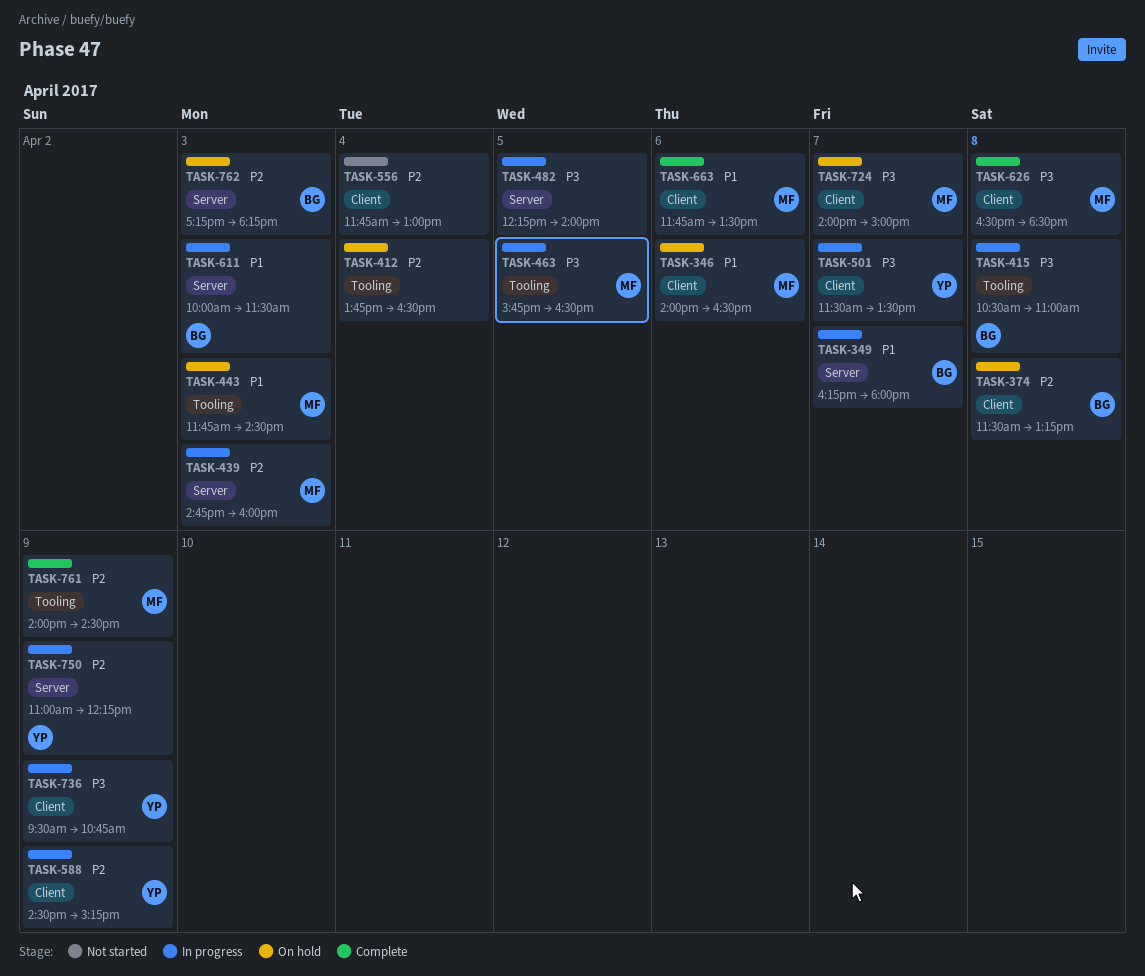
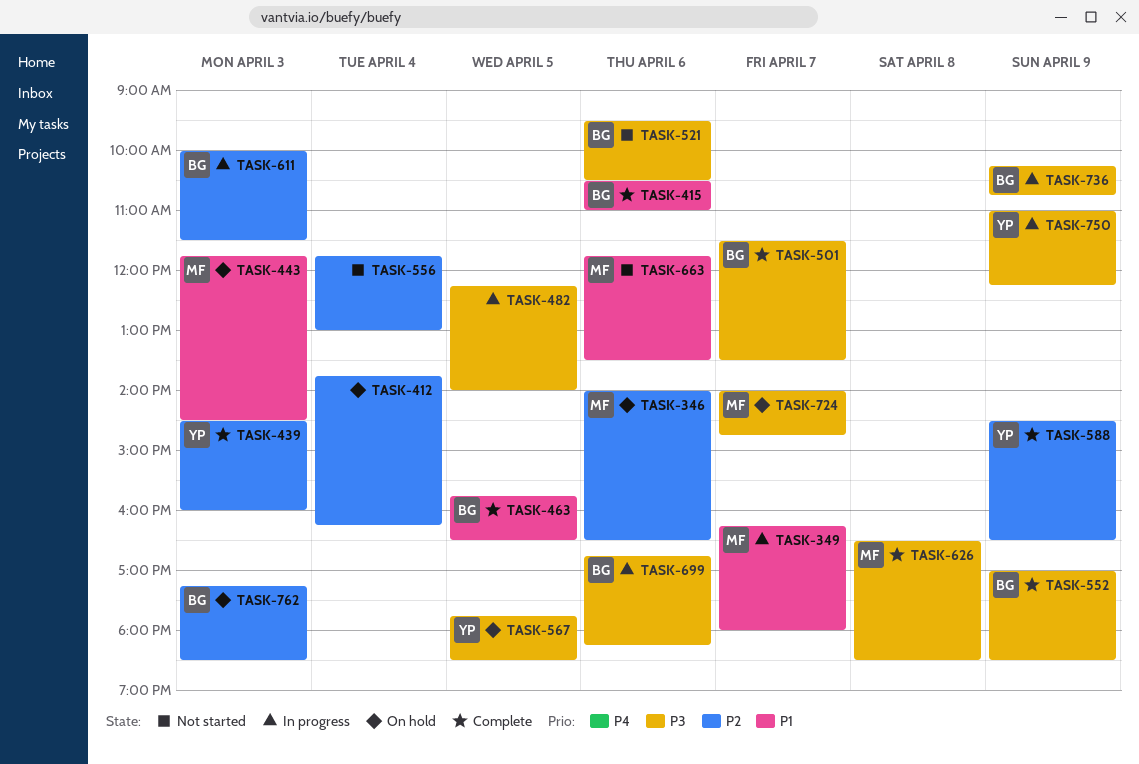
TASK-346, priority: P1 -> P2
TASK-349, owner: BG -> MF
TASK-374: present -> none
TASK-412, ends: 16:30 -> 16:15
TASK-415, status: In progress -> Complete
TASK-415, priority: P3 -> P1
TASK-415, day: Apr 8 -> Apr 6
TASK-439, status: In progress -> Complete
TASK-439, owner: MF -> YP
TASK-439, begins: 14:45 -> 14:30
TASK-463, status: In progress -> Complete
TASK-463, owner: MF -> BG
TASK-463, priority: P3 -> P1
TASK-501, status: In progress -> Complete
TASK-501, owner: YP -> BG
TASK-521: none -> present
TASK-552: none -> present
TASK-567: none -> present
TASK-588, status: In progress -> Complete
TASK-588, ends: 15:15 -> 16:30
TASK-611, priority: P1 -> P2
TASK-663, status: Complete -> Not started
TASK-699: none -> present
TASK-724, ends: 15:00 -> 14:45
TASK-736, owner: YP -> BG
TASK-736, begins: 09:30 -> 10:15
TASK-750, priority: P2 -> P3
TASK-761: present -> none
TASK-762, ends: 18:15 -> 18:30

